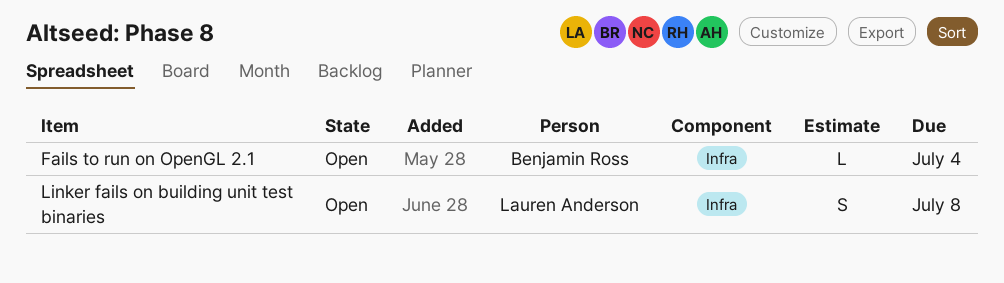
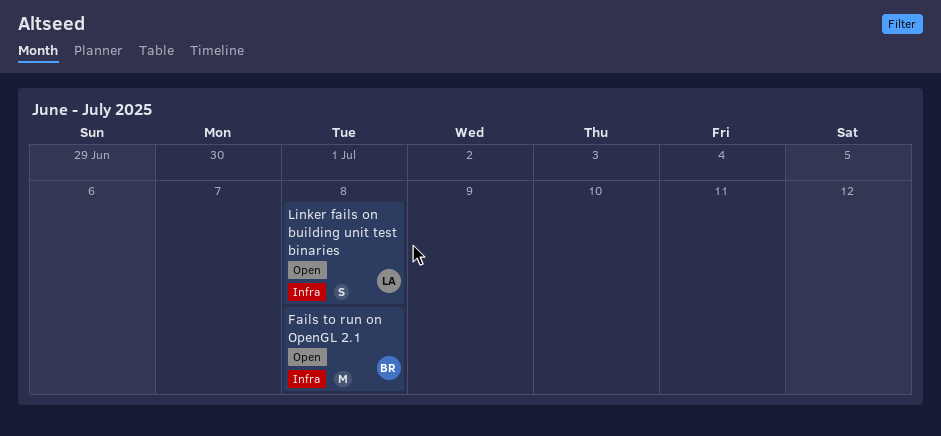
Fails to run on OpenGL 2.1, estimate: L -> M
Fails to run on OpenGL 2.1, due: Jul 4 -> Jul 8

